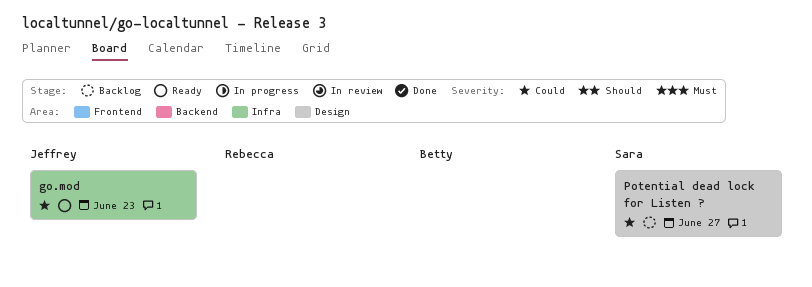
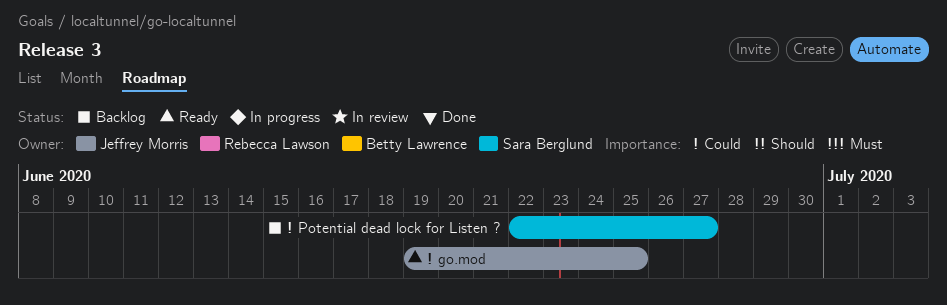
go.mod, due: Jun 23 -> Jun 25

